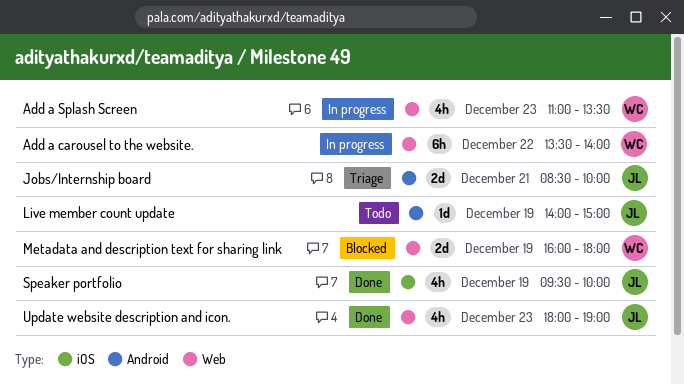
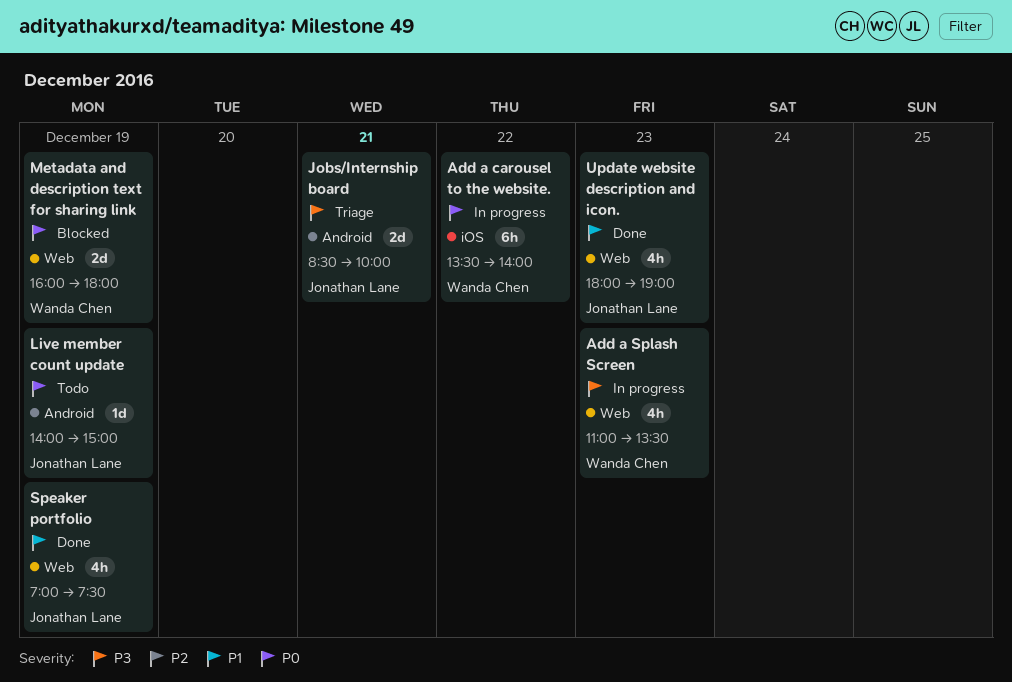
Add a carousel to the website., label: Web -> iOS
Speaker portfolio, label: iOS -> Web
Speaker portfolio, begins: 09:30 -> 07:00
Speaker portfolio, ends: 10:00 -> 07:30

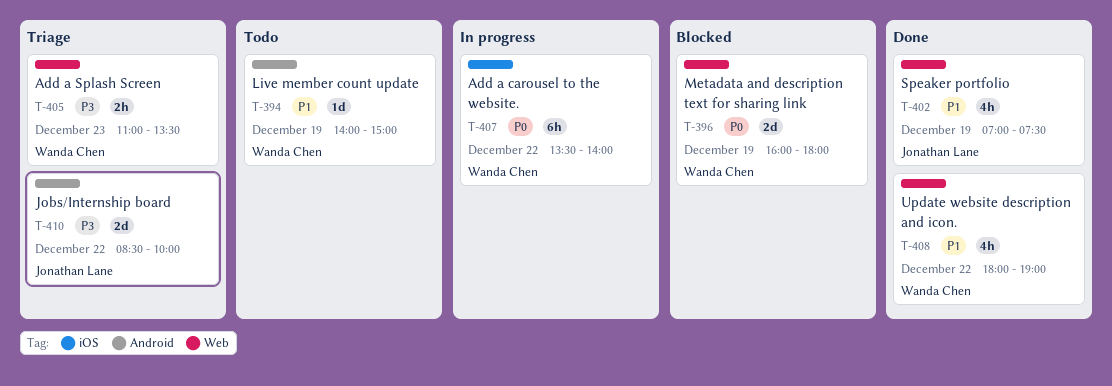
Add a Splash Screen, status: In progress -> Triage
Add a Splash Screen, estimate: 4h -> 2h
Jobs/Internship board, day: Dec 21 -> Dec 22
Live member count update, owner: Jonathan Lane -> Wanda Chen
Live member count update, priority: P0 -> P1
Update website description and icon., owner: Jonathan Lane -> Wanda Chen
Update website description and icon., day: Dec 23 -> Dec 22

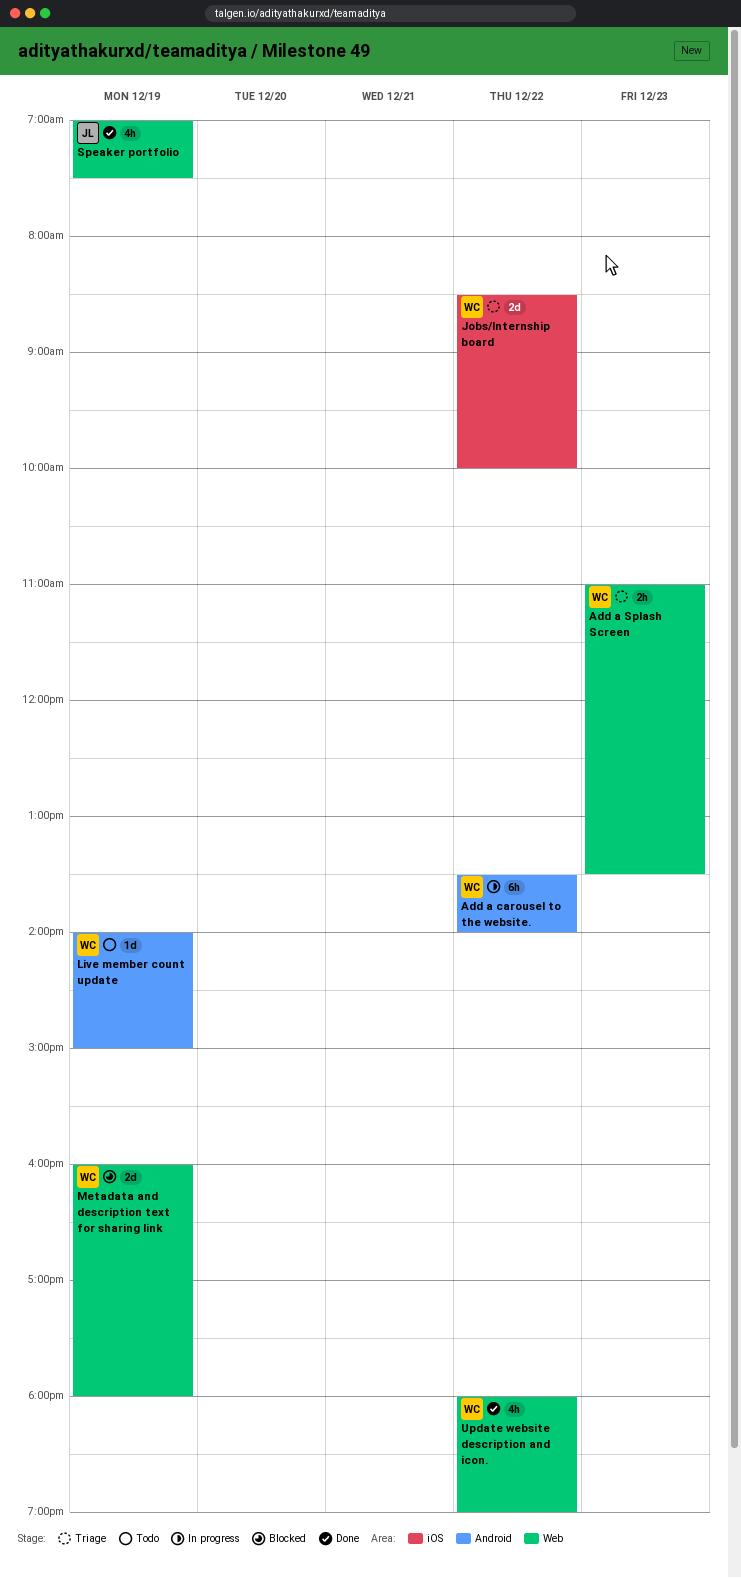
Add a carousel to the website., label: iOS -> Android
Jobs/Internship board, owner: Jonathan Lane -> Wanda Chen
Jobs/Internship board, label: Android -> iOS

